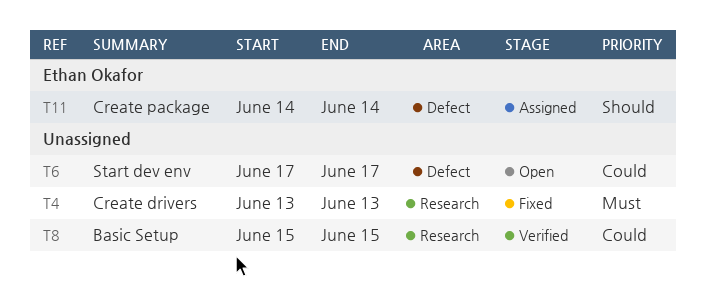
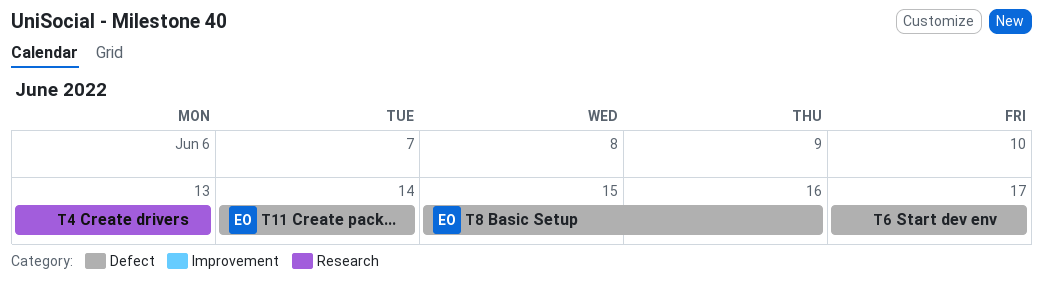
T8, owner: none -> Ethan Okafor
T8, label: Research -> Defect
T8, due: Jun 15 -> Jun 16

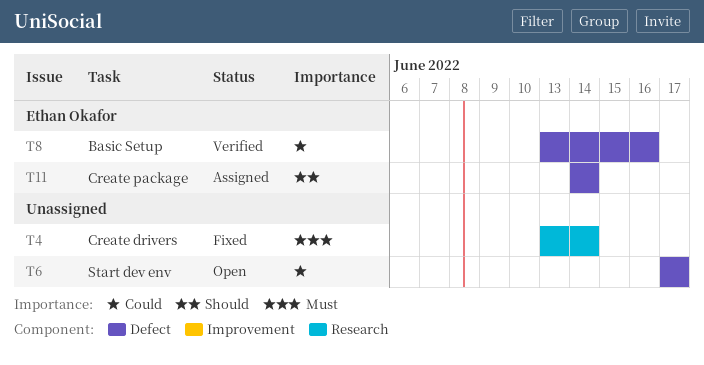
T4, due: Jun 13 -> Jun 14
T8, start: Jun 15 -> Jun 13

